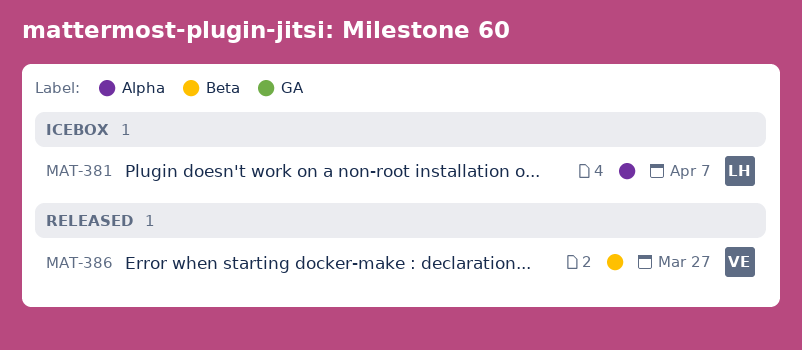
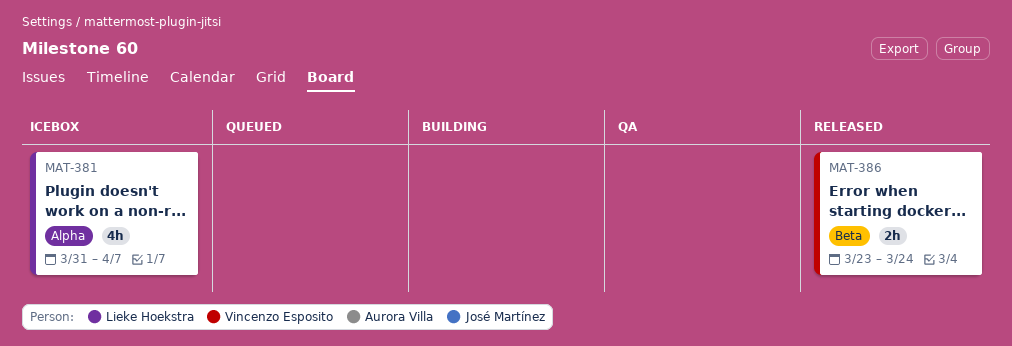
MAT-386, due: Mar 27 -> Mar 24

